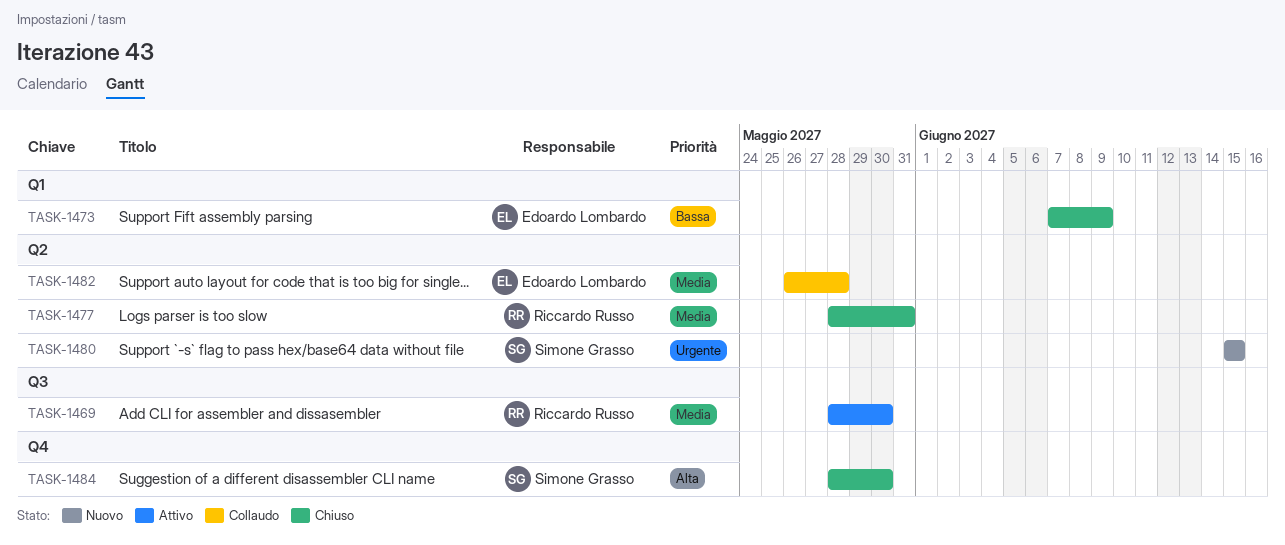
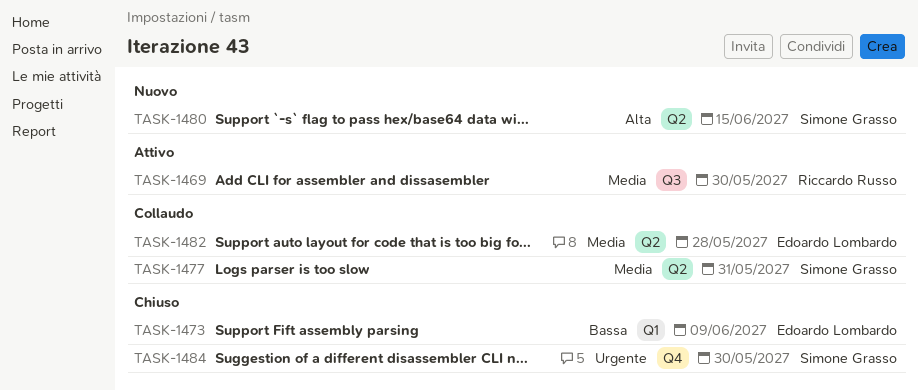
TASK-1477, status: Chiuso -> Collaudo
TASK-1477, owner: Riccardo Russo -> Simone Grasso
TASK-1480, priority: Urgente -> Alta
TASK-1484, priority: Alta -> Urgente

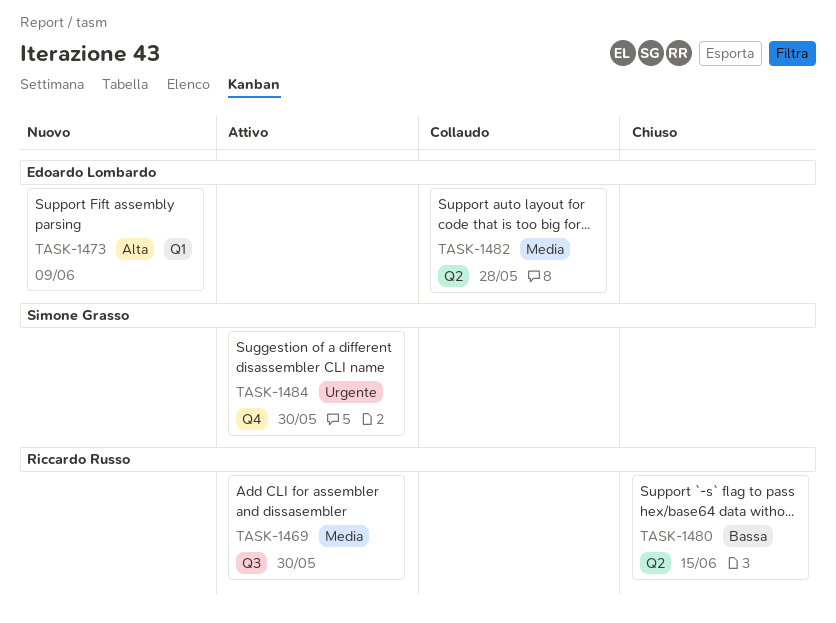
TASK-1473, status: Chiuso -> Nuovo
TASK-1473, priority: Bassa -> Alta
TASK-1477: present -> none
TASK-1480, status: Nuovo -> Chiuso
TASK-1480, owner: Simone Grasso -> Riccardo Russo
TASK-1480, priority: Alta -> Bassa
TASK-1484, status: Chiuso -> Attivo

